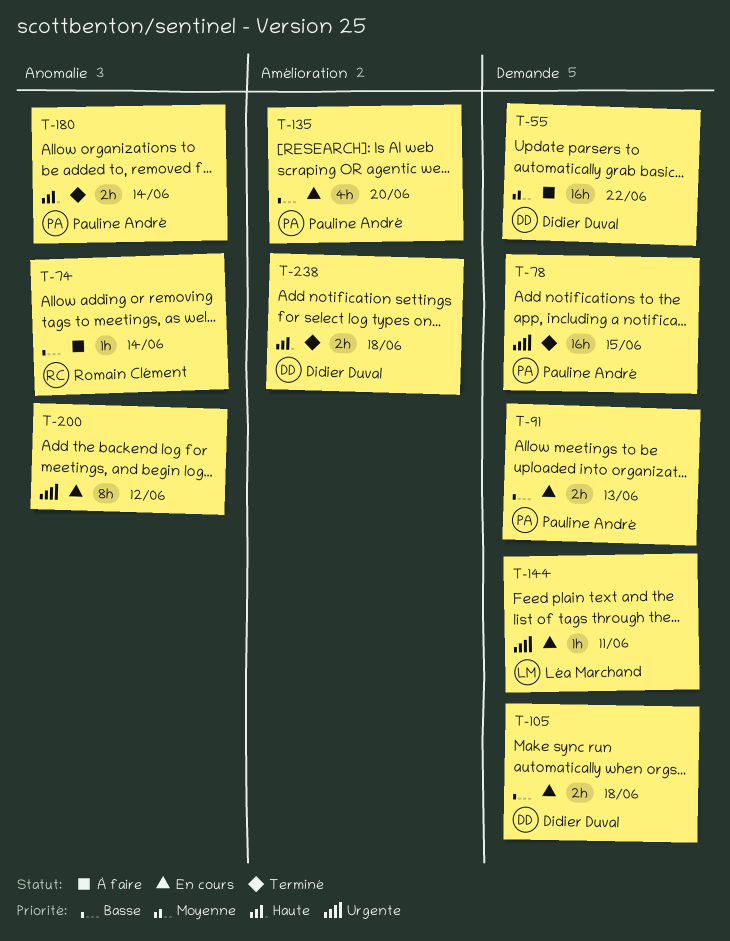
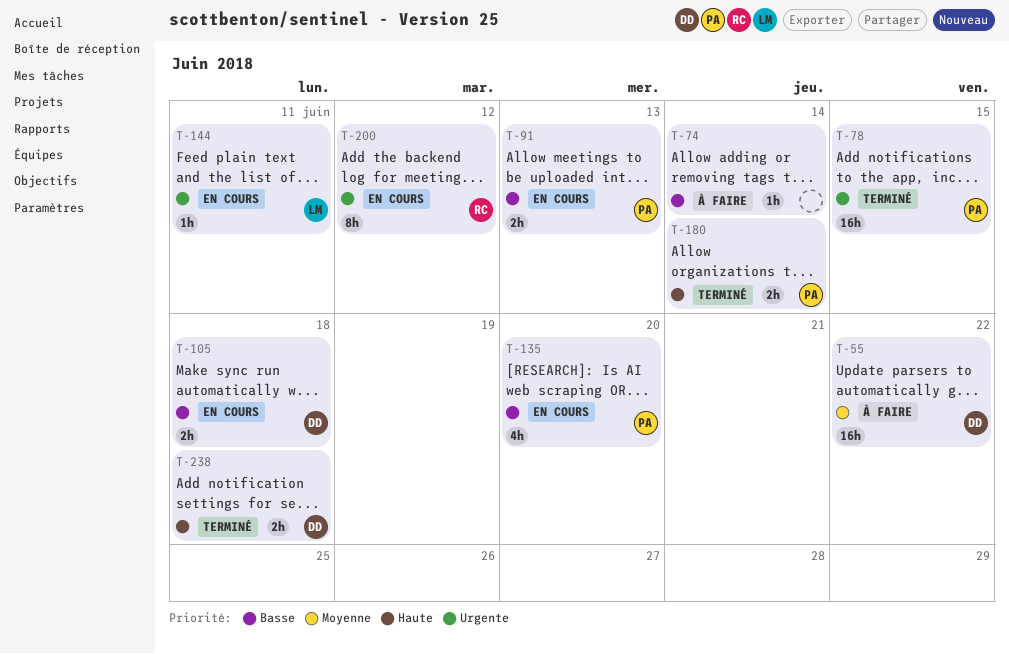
T-74, owner: Romain Clément -> none
T-200, owner: none -> Romain Clément

